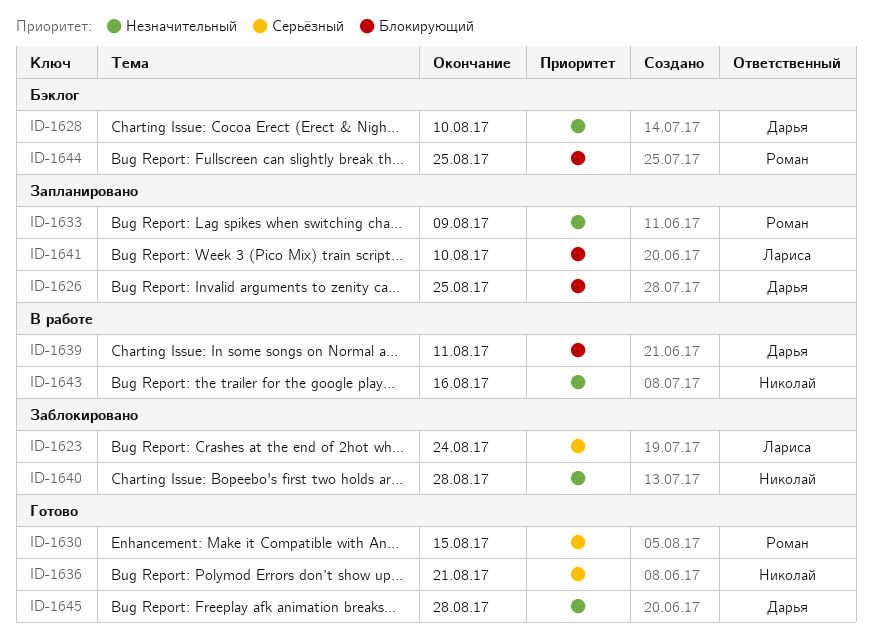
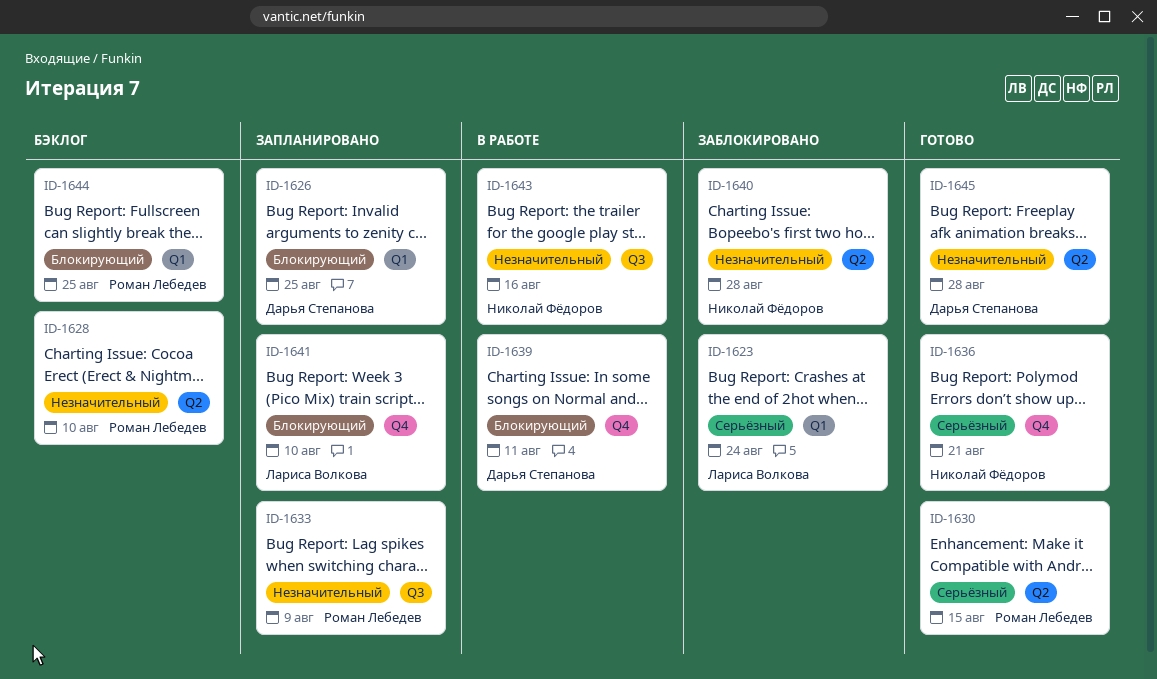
ID-1628, owner: Дарья Степанова -> Роман Лебедев

